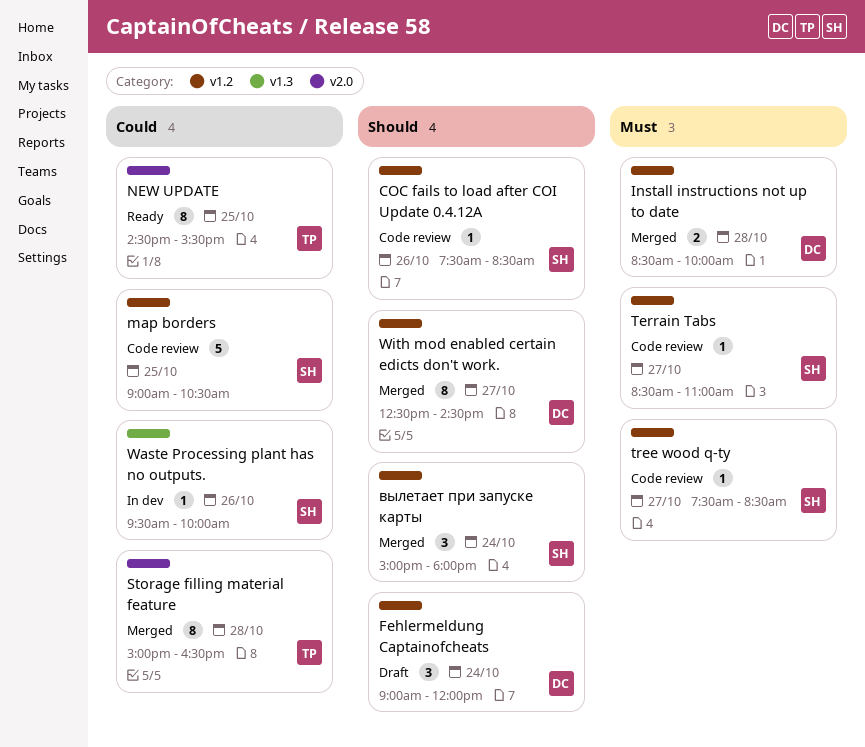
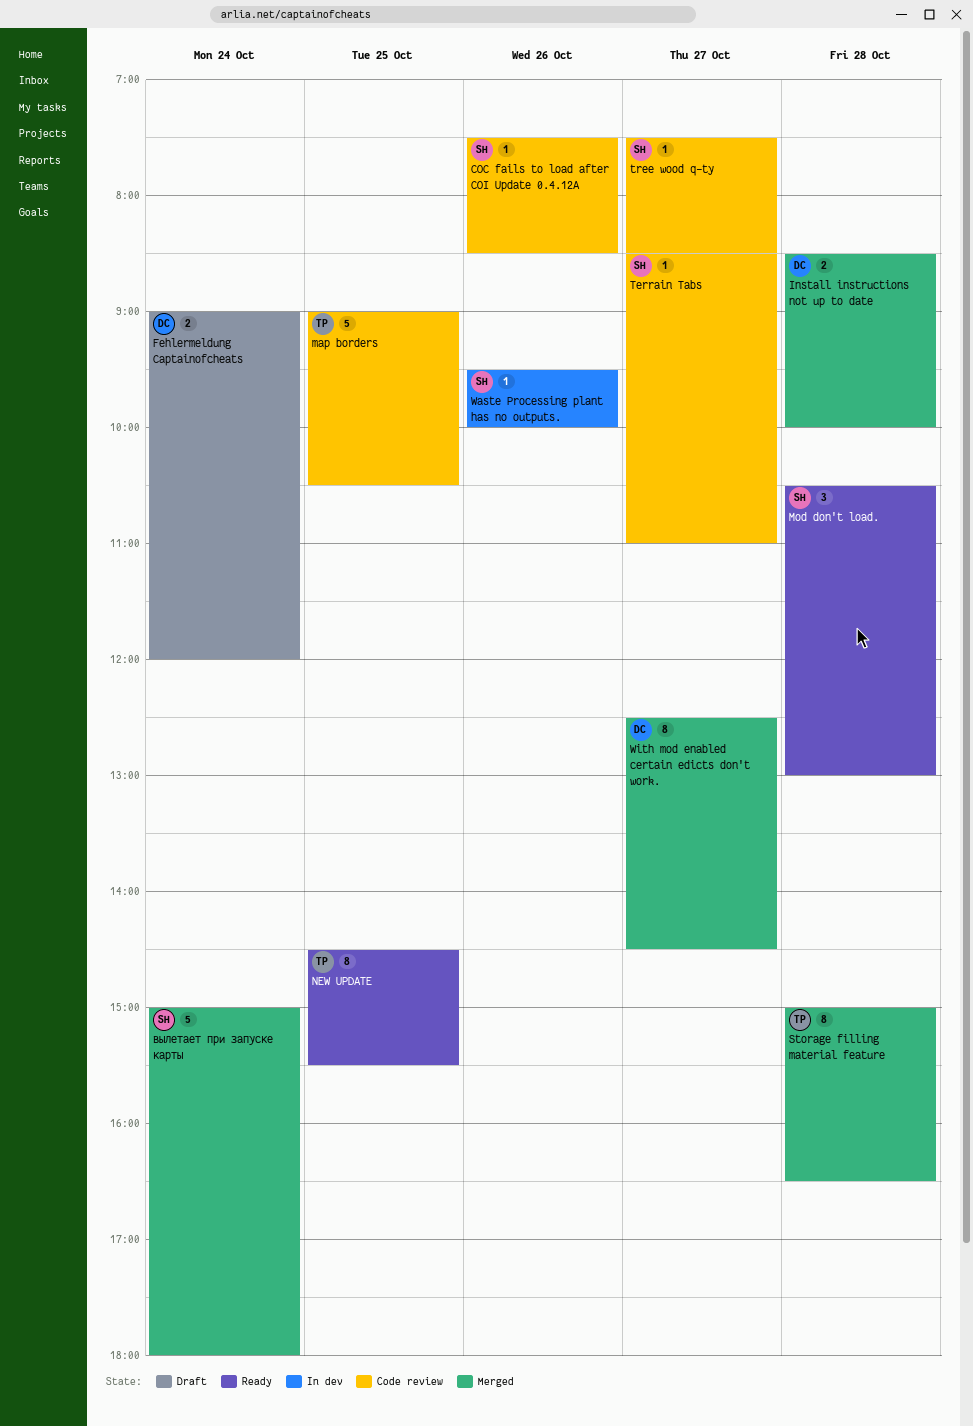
Fehlermeldung Captainofcheats, estimate: 3 -> 2
map borders, owner: SH -> TP
Mod don't load.: none -> present
вылетает при запуске карты, estimate: 3 -> 5

